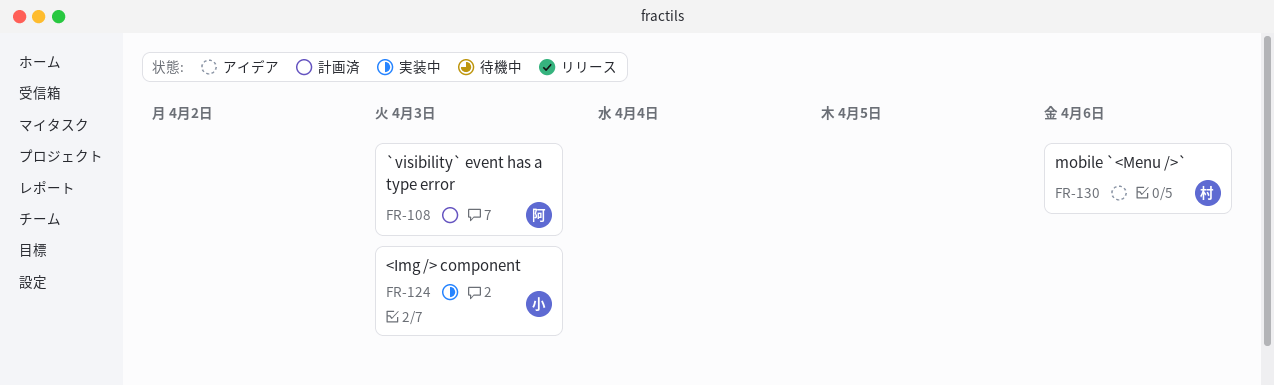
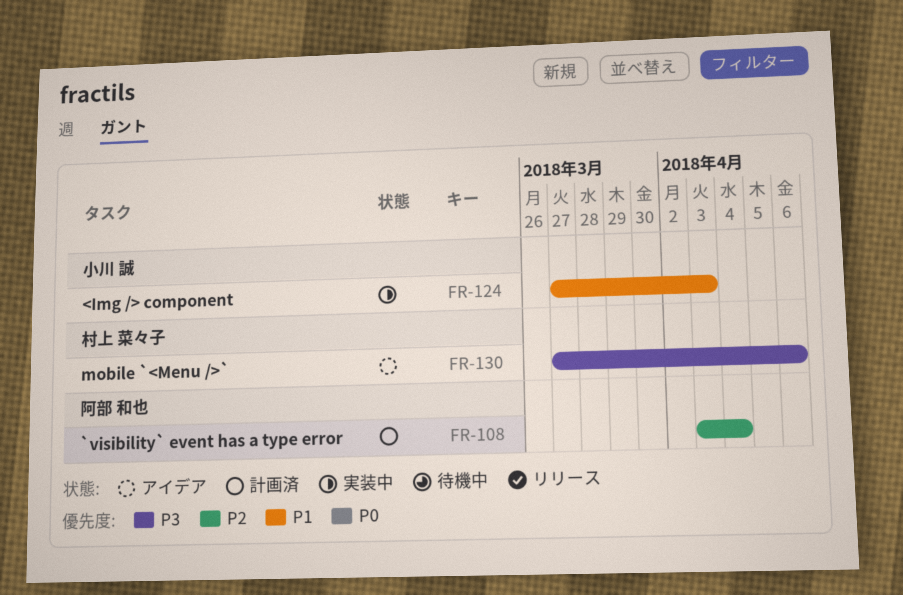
FR-108, due: Apr 3 -> Apr 4

